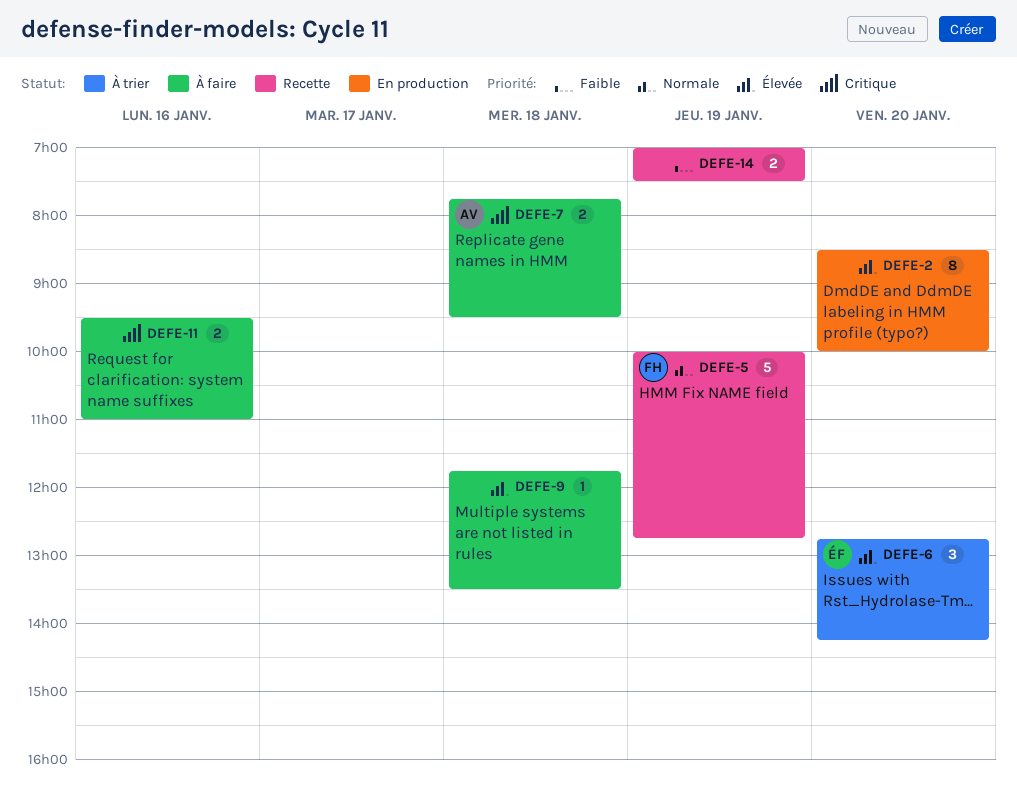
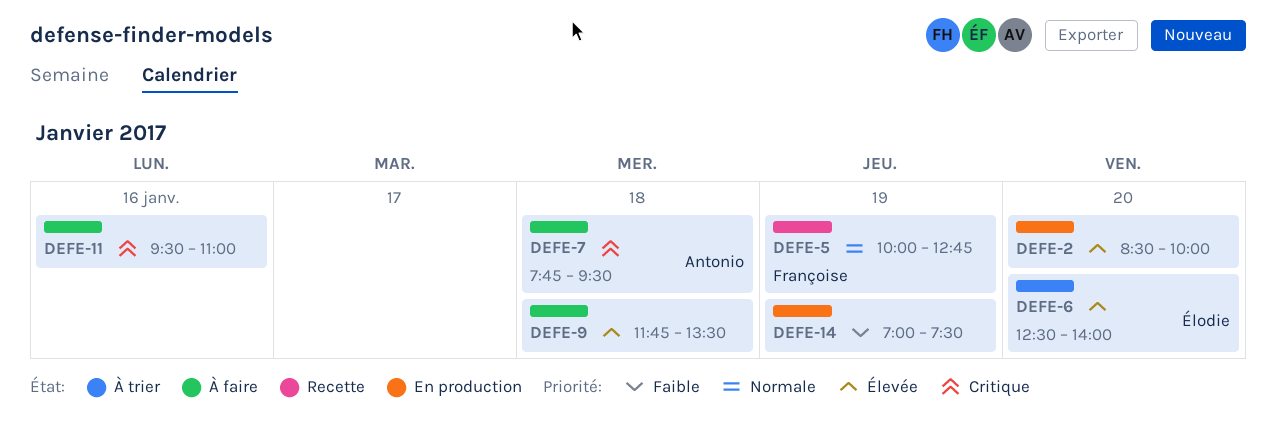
DEFE-6, begins: 12:45 -> 12:30
DEFE-6, ends: 14:15 -> 14:00
DEFE-14, status: Recette -> En production

